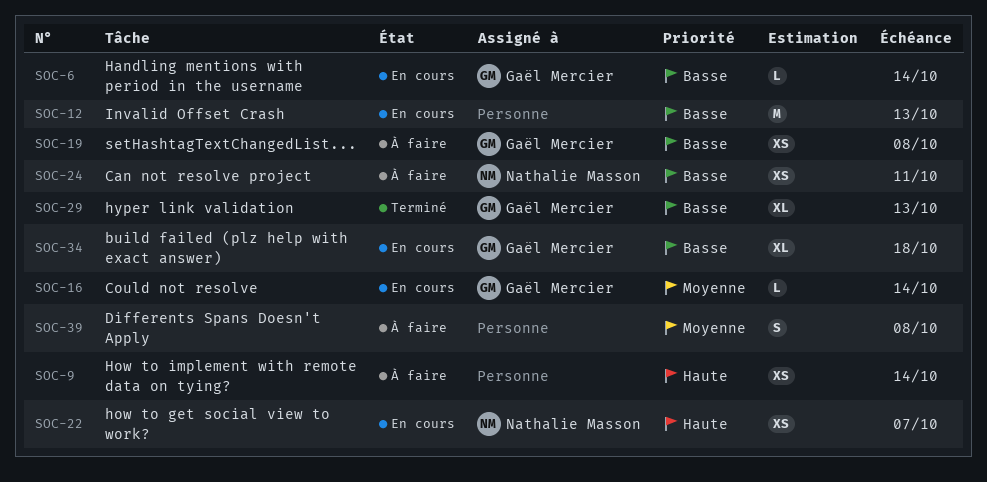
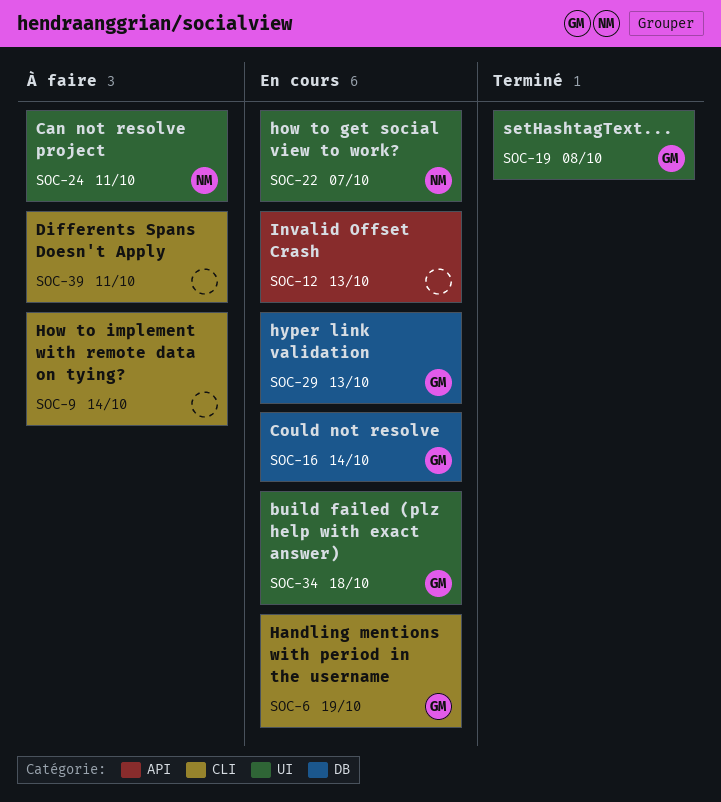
SOC-6, due: Oct 14 -> Oct 19
SOC-19, status: À faire -> Terminé
SOC-29, status: Terminé -> En cours
SOC-39, due: Oct 8 -> Oct 11

